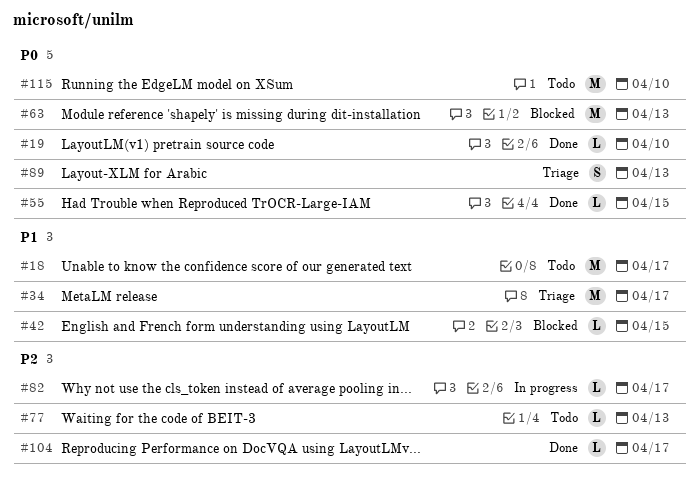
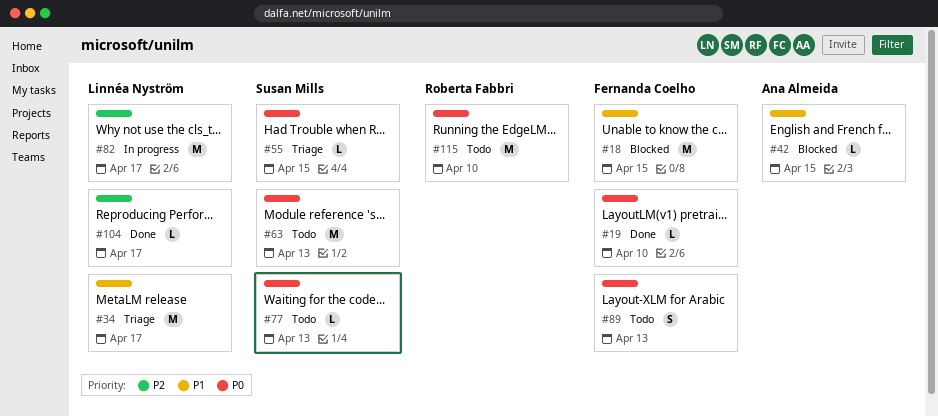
#18, status: Todo -> Blocked
#18, due: Apr 17 -> Apr 15
#55, status: Done -> Triage
#63, status: Blocked -> Todo
#77, priority: P2 -> P0
#82, estimate: L -> M
#89, status: Triage -> Todo

